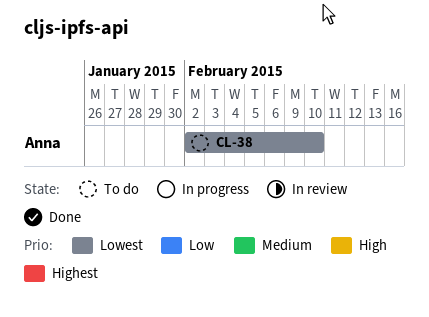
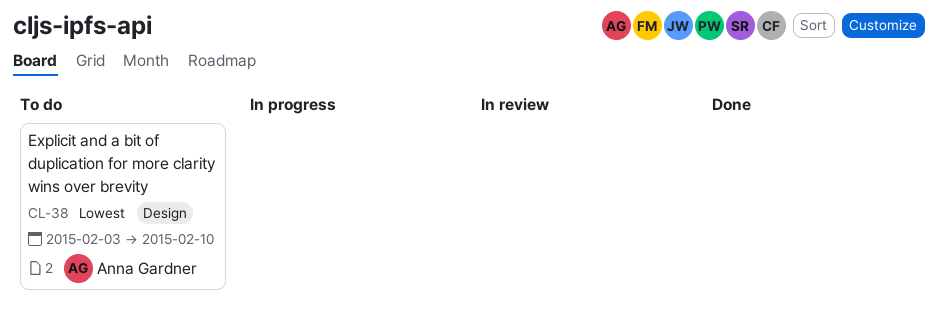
CL-38, start: Feb 2 -> Feb 3

